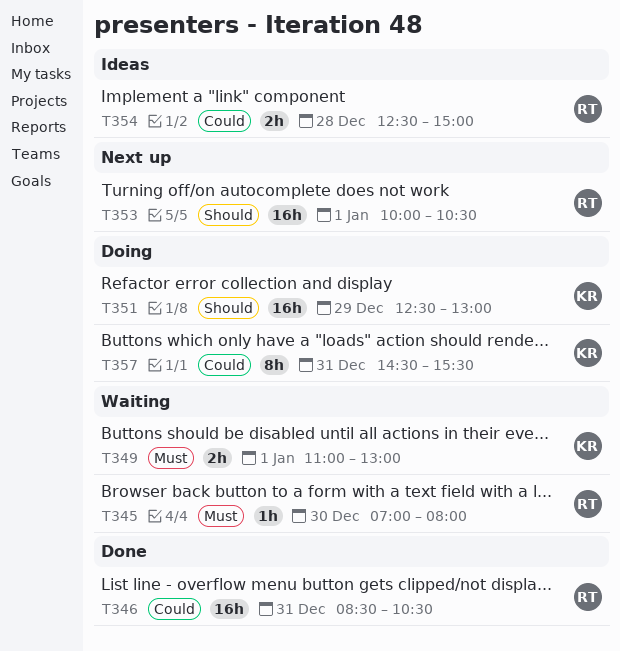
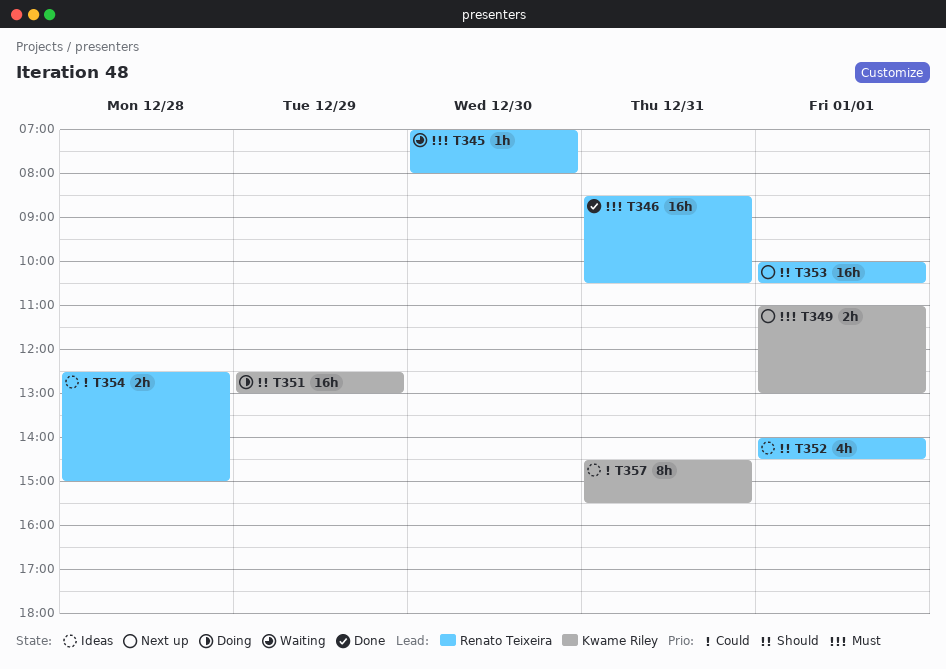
T346, priority: Could -> Must
T349, status: Waiting -> Next up
T352: none -> present
T357, status: Doing -> Ideas

